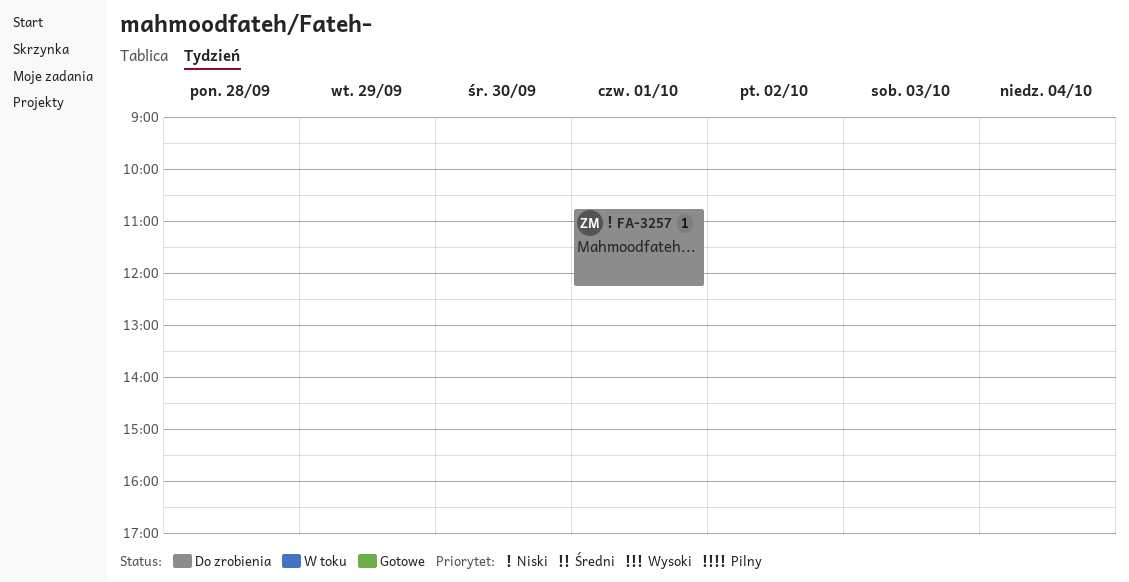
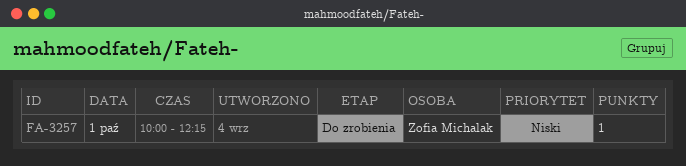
FA-3257, begins: 10:45 -> 10:00

